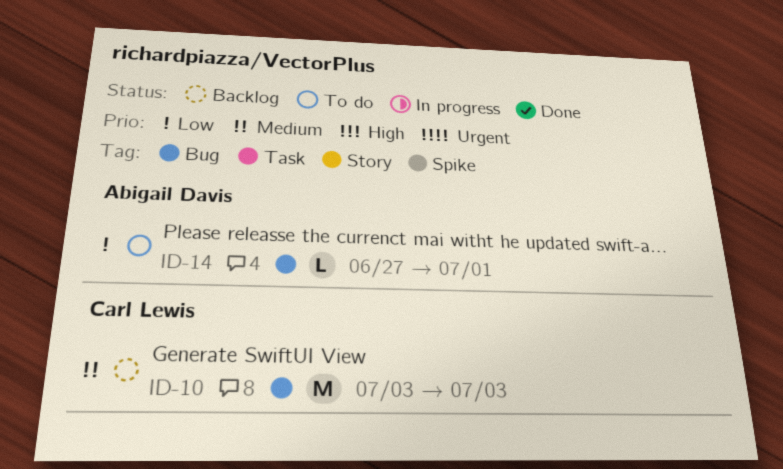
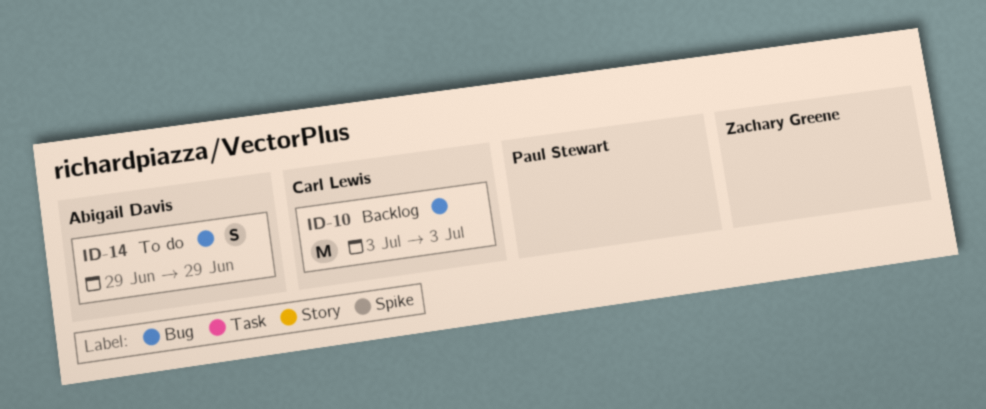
ID-14, estimate: L -> S
ID-14, start: Jun 27 -> Jun 29
ID-14, due: Jul 1 -> Jun 29

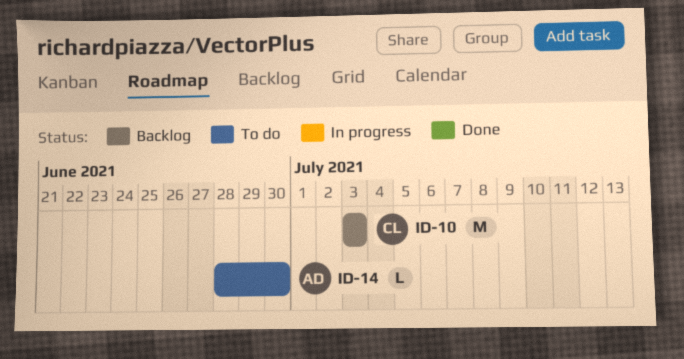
ID-14, estimate: S -> L
ID-14, start: Jun 29 -> Jun 28
ID-14, due: Jun 29 -> Jun 30

